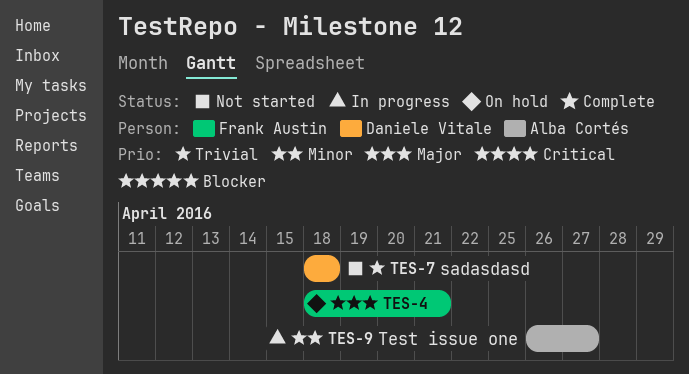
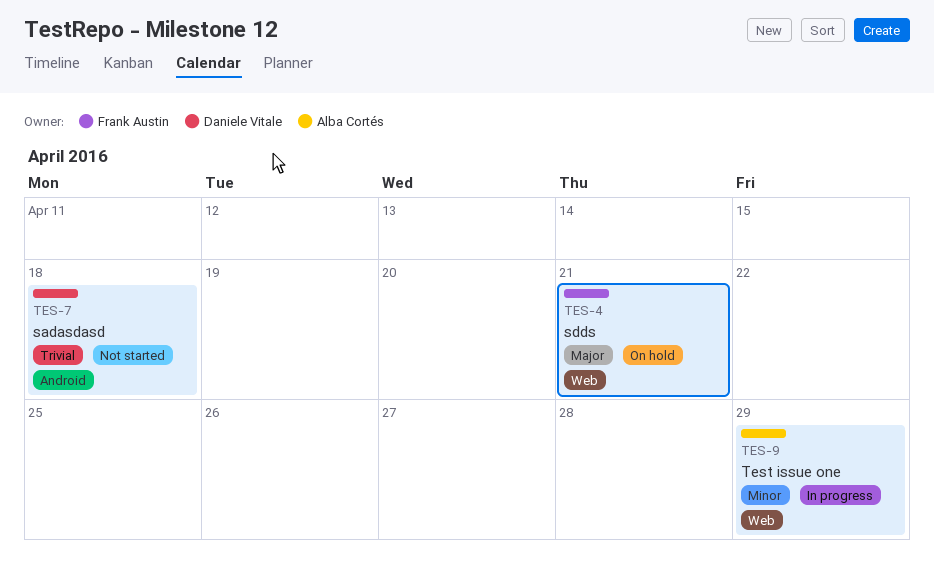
TES-9, due: Apr 27 -> Apr 29

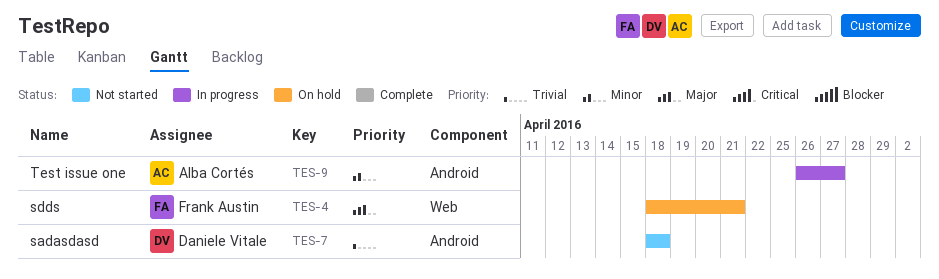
TES-9, label: Web -> Android
TES-9, due: Apr 29 -> Apr 27

